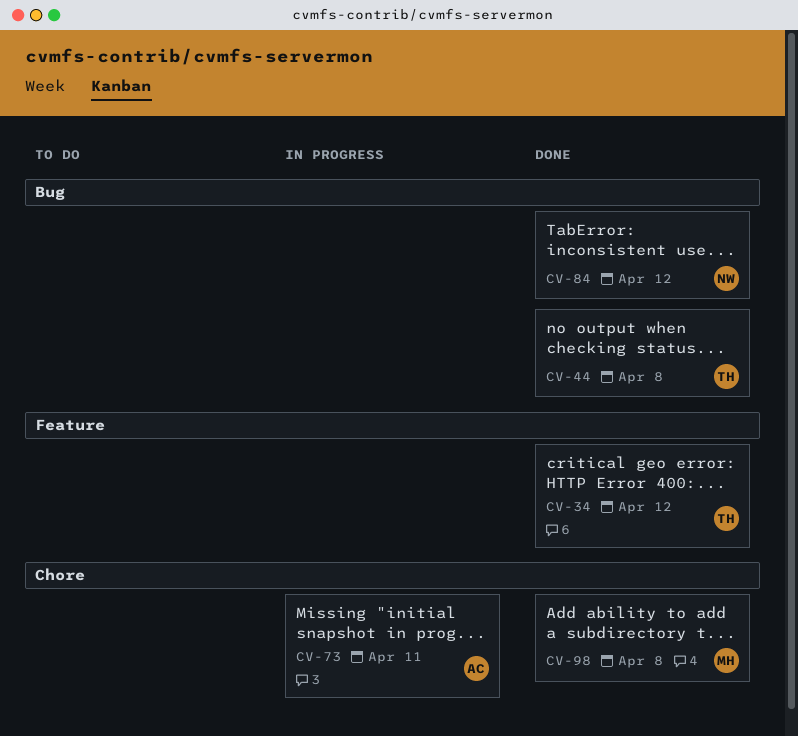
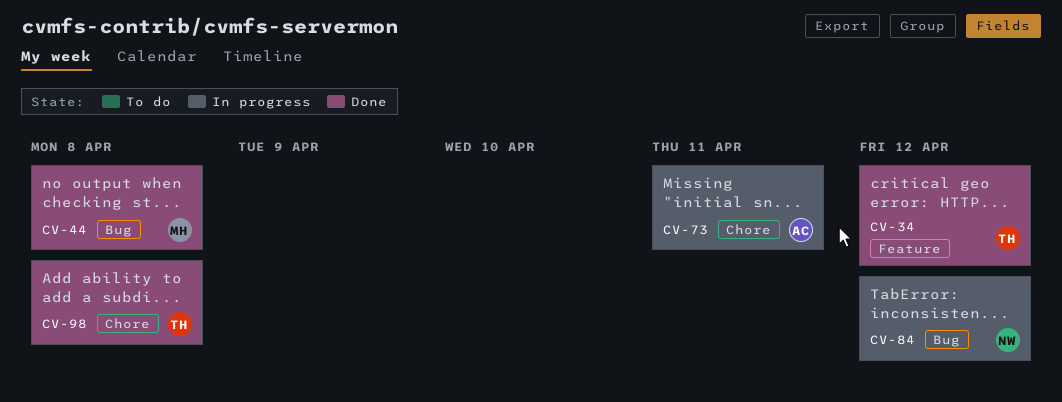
CV-44, owner: TH -> MH
CV-84, status: Done -> In progress
CV-98, owner: MH -> TH

